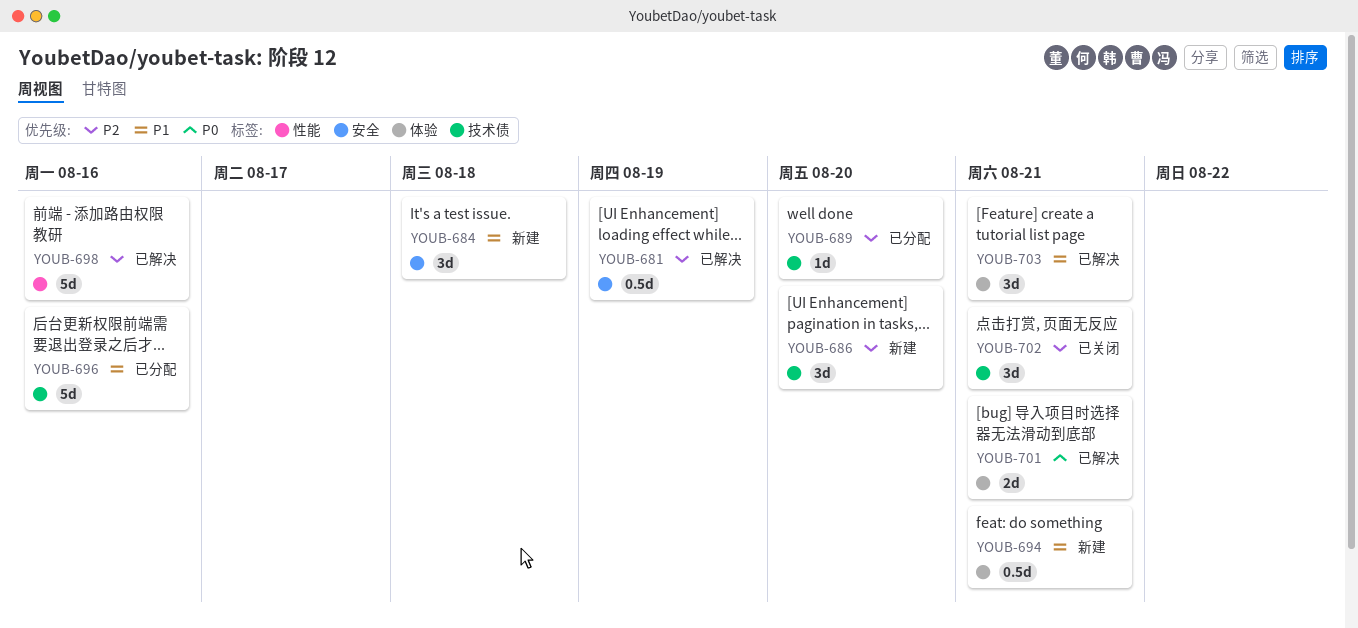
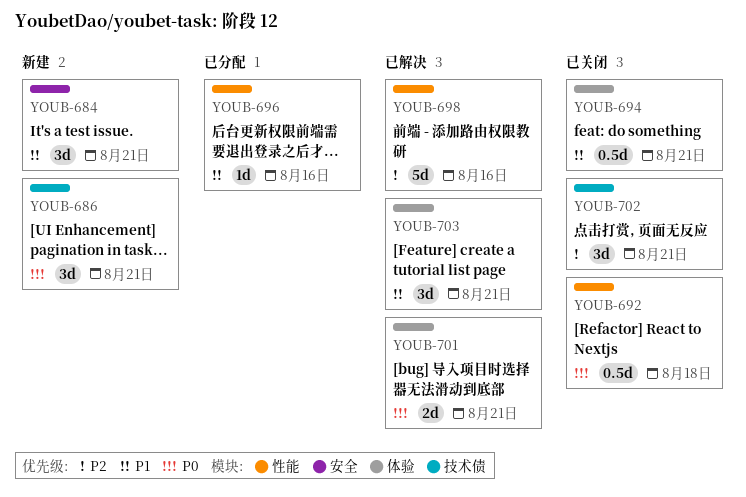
YOUB-681: present -> none
YOUB-684, due: Aug 18 -> Aug 21
YOUB-686, priority: P2 -> P0
YOUB-686, due: Aug 20 -> Aug 21
YOUB-689: present -> none
YOUB-692: none -> present
YOUB-694, status: 新建 -> 已关闭
YOUB-696, label: 技术债 -> 性能
YOUB-696, estimate: 5d -> 1d

